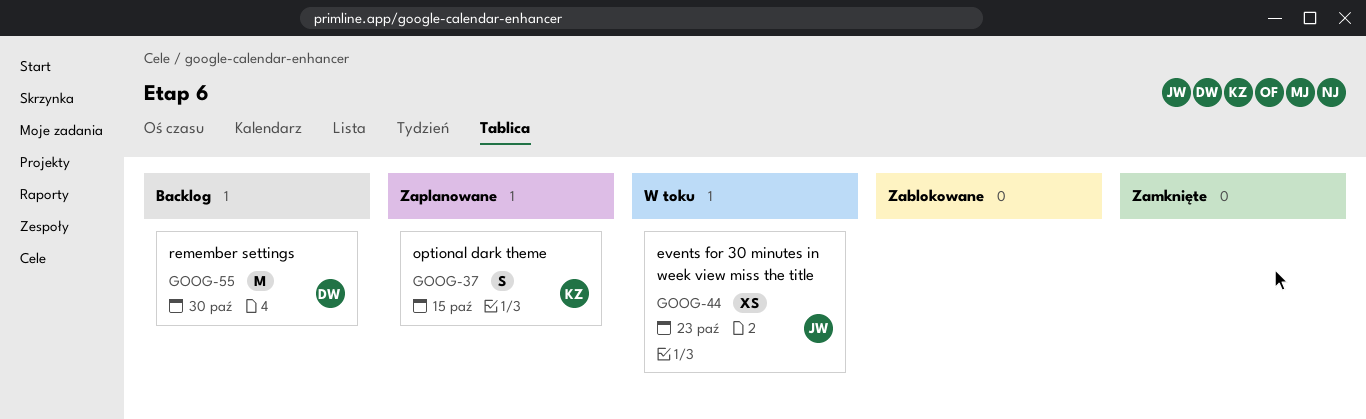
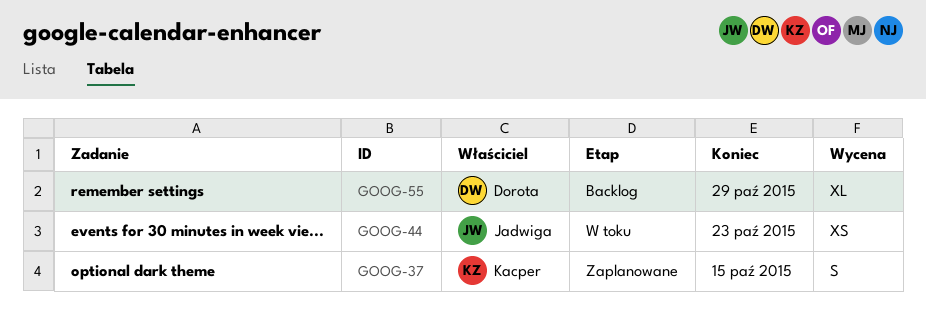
GOOG-55, estimate: M -> XL
GOOG-55, due: Oct 30 -> Oct 29

